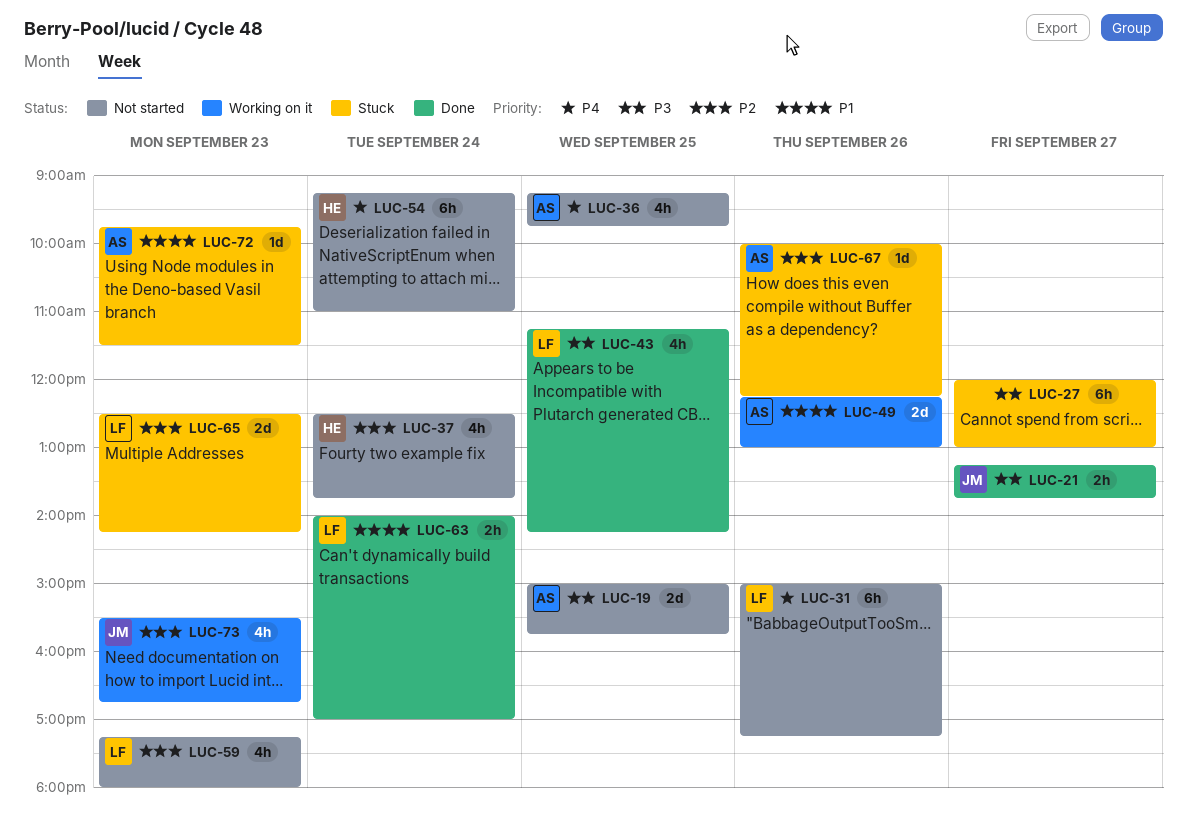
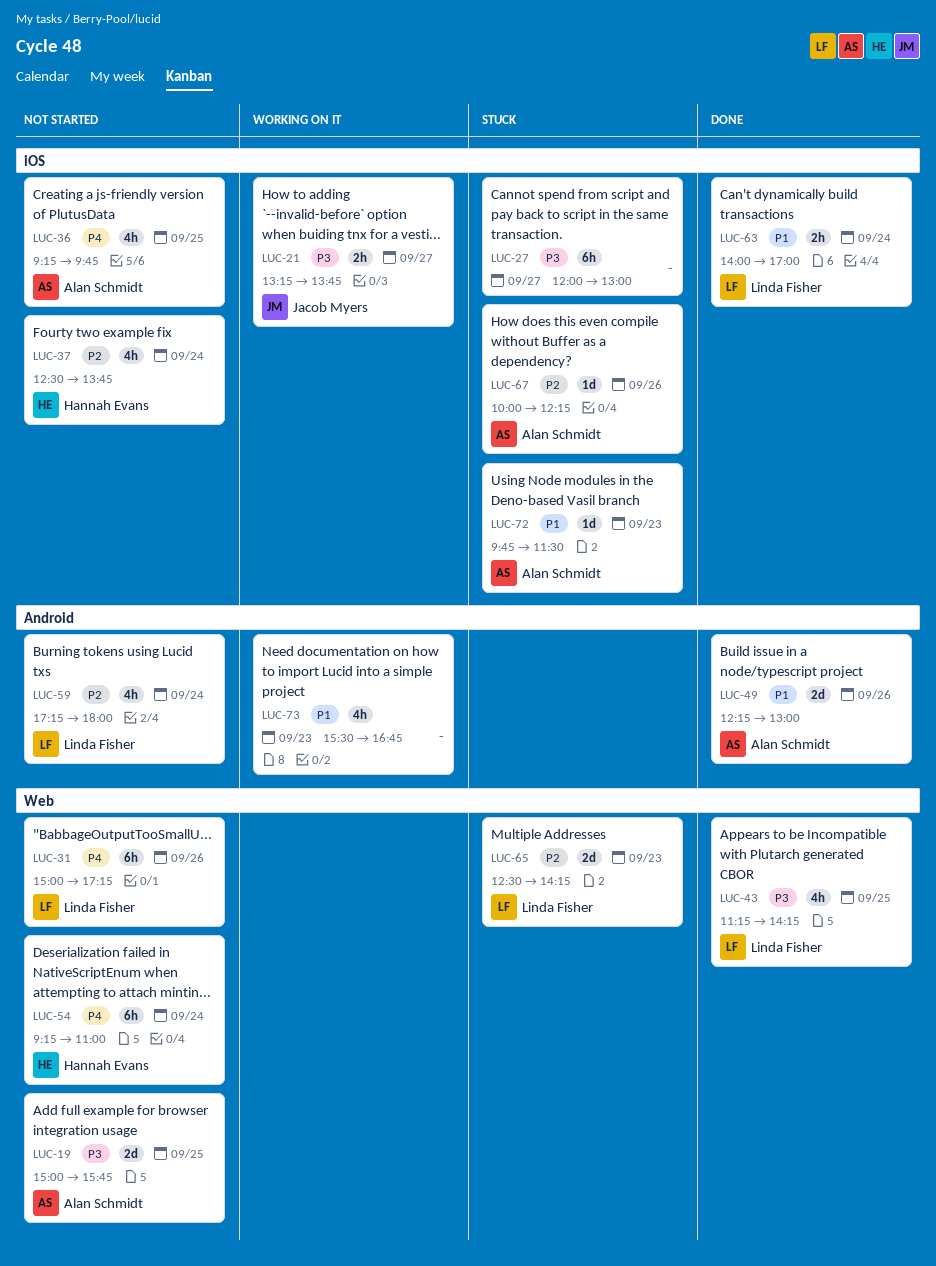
LUC-21, status: Done -> Working on it
LUC-49, status: Working on it -> Done
LUC-59, day: Sep 23 -> Sep 24
LUC-73, owner: Jacob Myers -> none
LUC-73, priority: P2 -> P1

